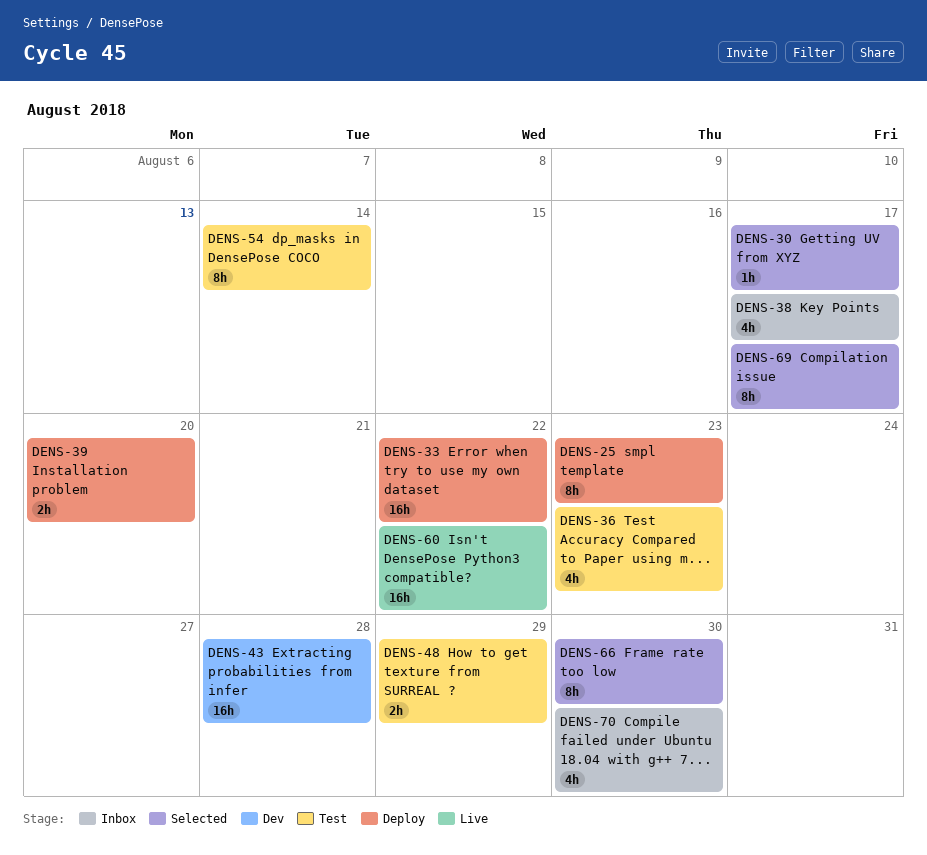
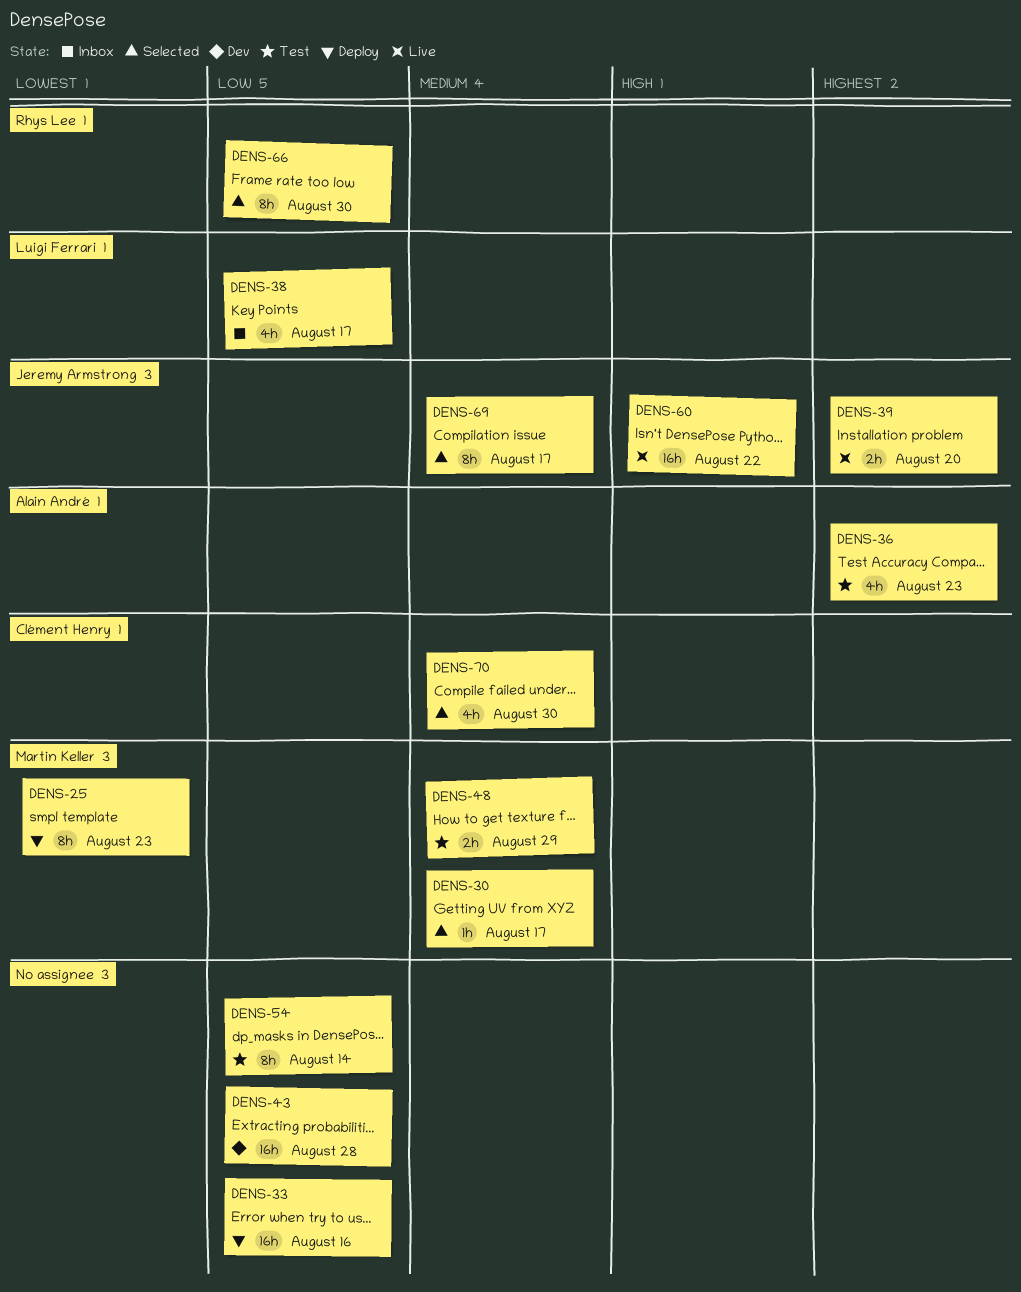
DENS-33, due: Aug 22 -> Aug 16
DENS-39, status: Deploy -> Live
DENS-70, status: Inbox -> Selected

